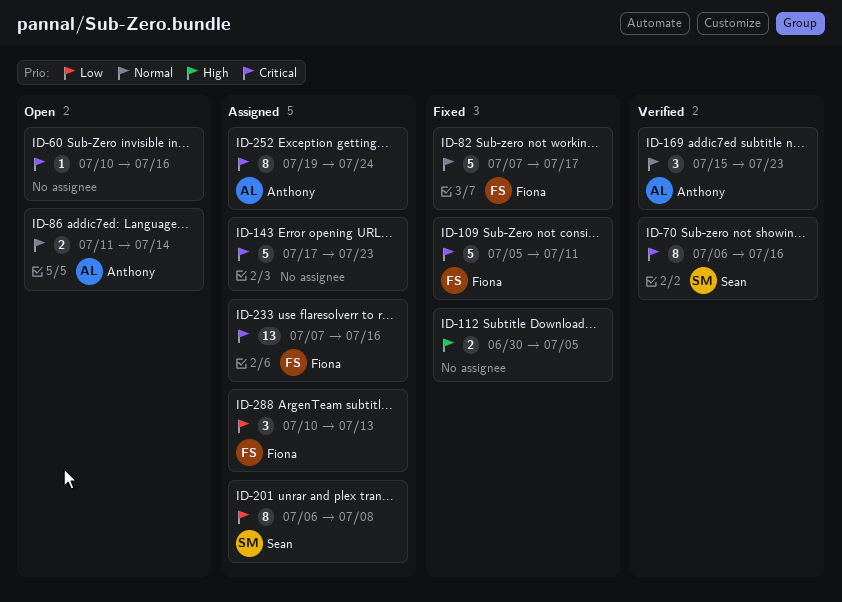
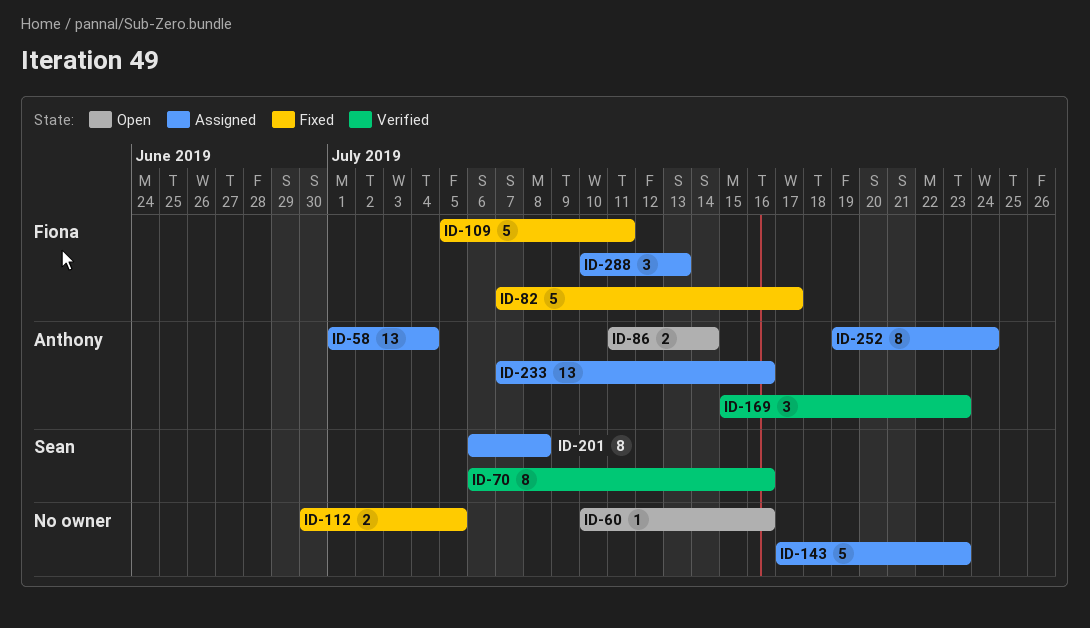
ID-58: none -> present
ID-233, owner: Fiona -> Anthony

